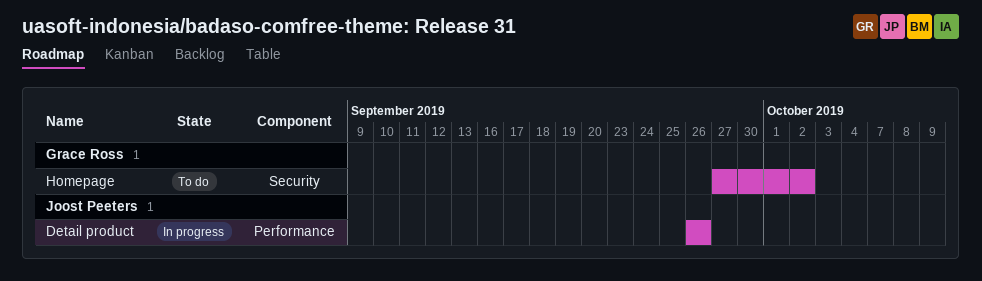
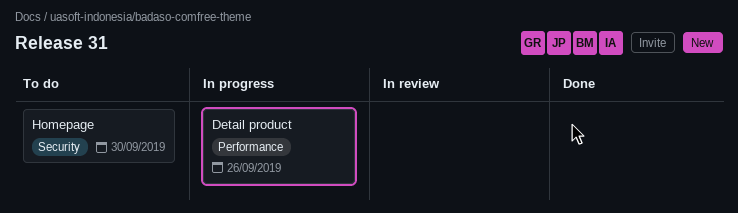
Homepage, due: Oct 2 -> Sep 30

